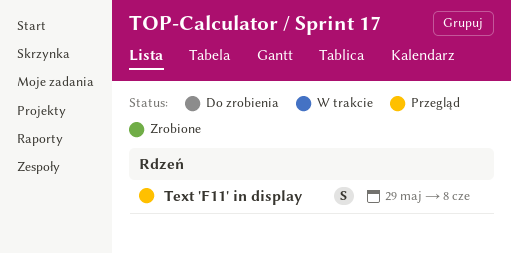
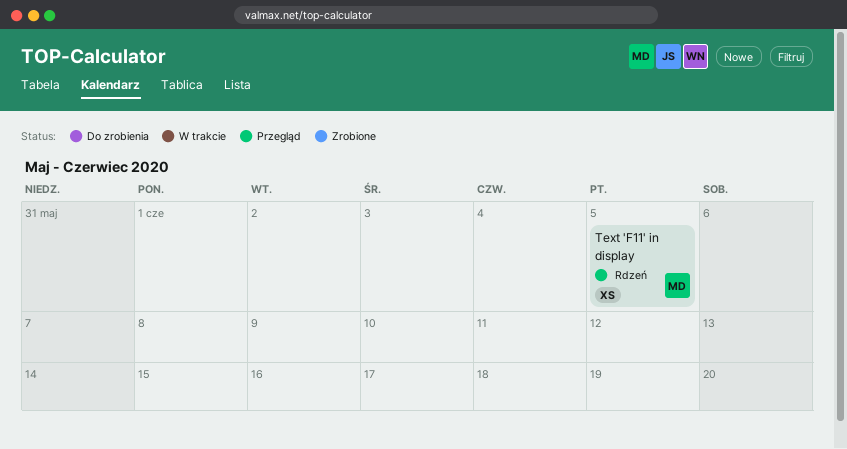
Text 'F11' in display, estimate: S -> XS
Text 'F11' in display, due: Jun 8 -> Jun 5

